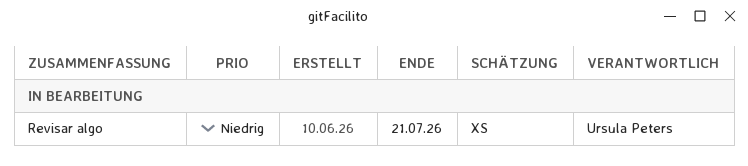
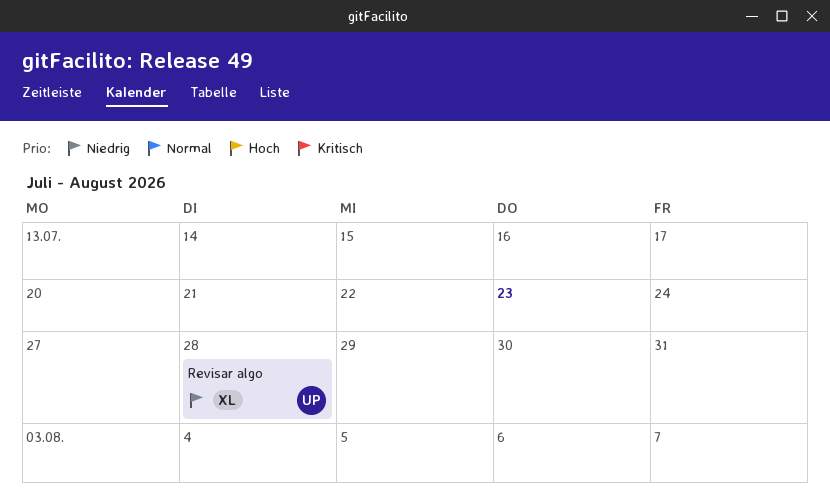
Revisar algo, estimate: XS -> XL
Revisar algo, due: Jul 21 -> Jul 28

